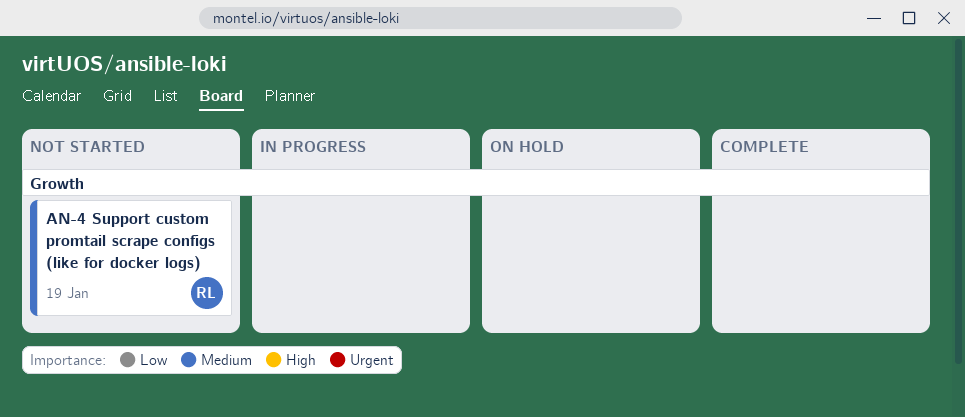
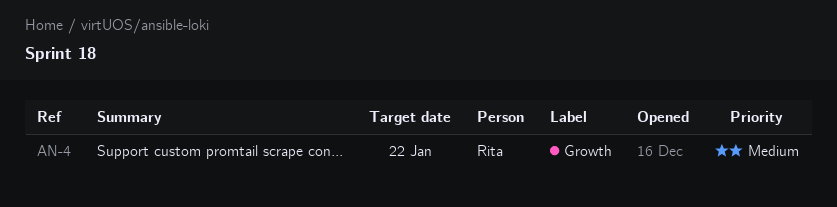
AN-4, due: Jan 19 -> Jan 22

